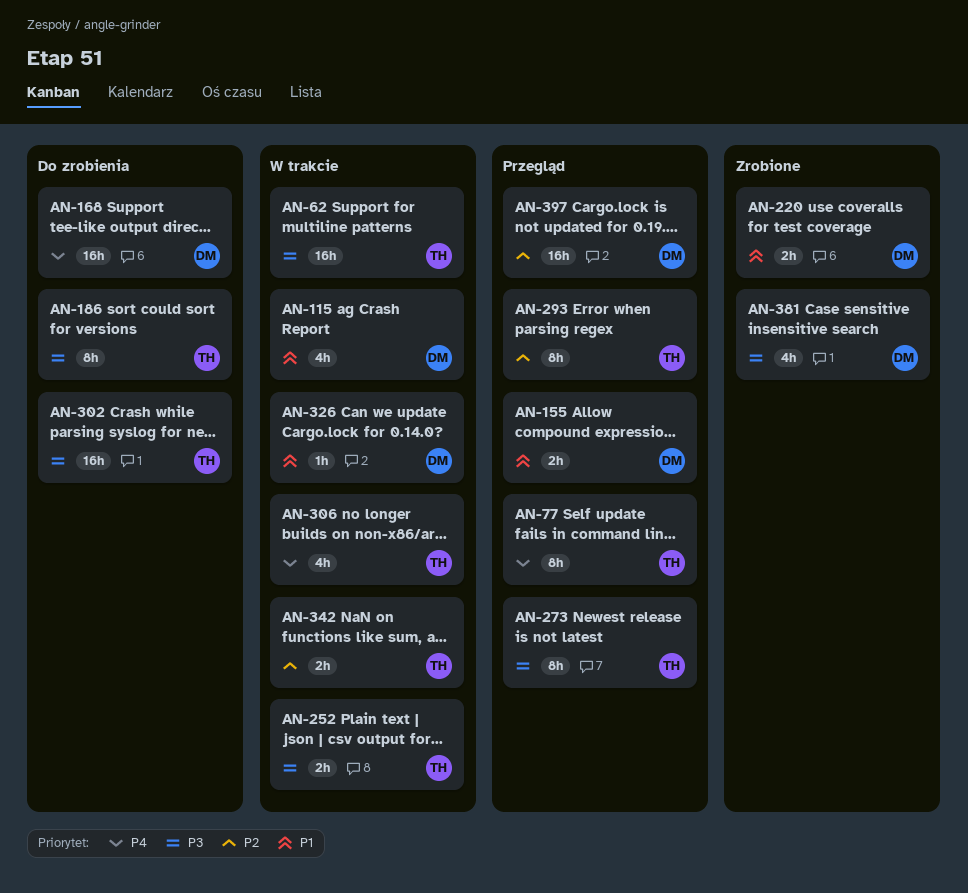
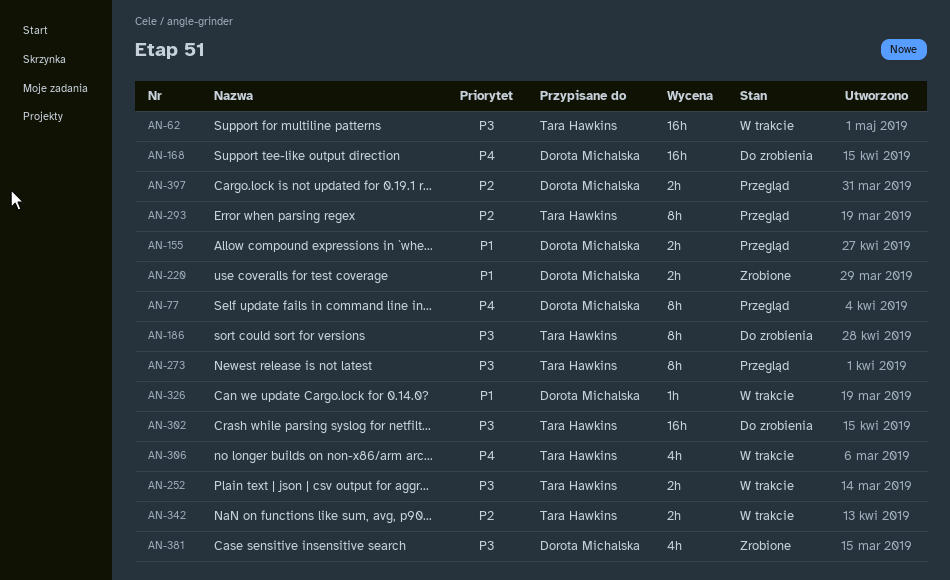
AN-77, owner: Tara Hawkins -> Dorota Michalska
AN-115: present -> none
AN-397, estimate: 16h -> 2h

